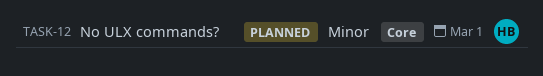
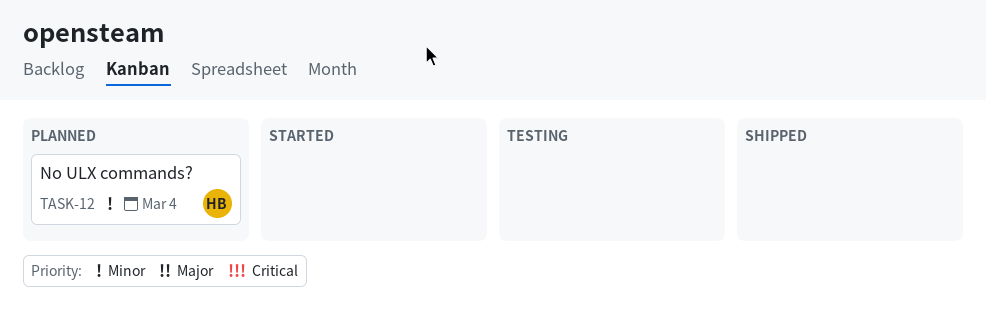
TASK-12, due: Mar 1 -> Mar 4

